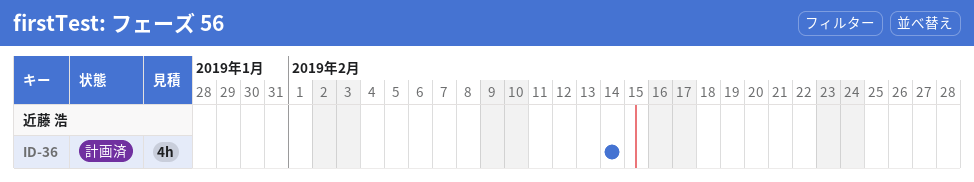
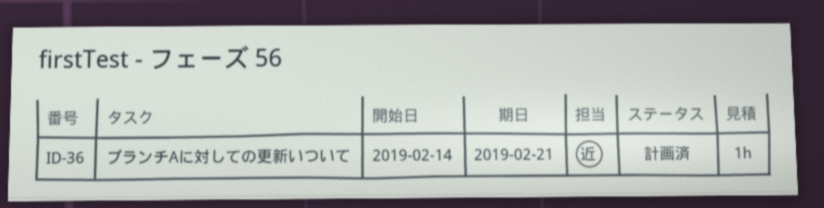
ID-36, estimate: 4h -> 1h
ID-36, due: Feb 14 -> Feb 21

